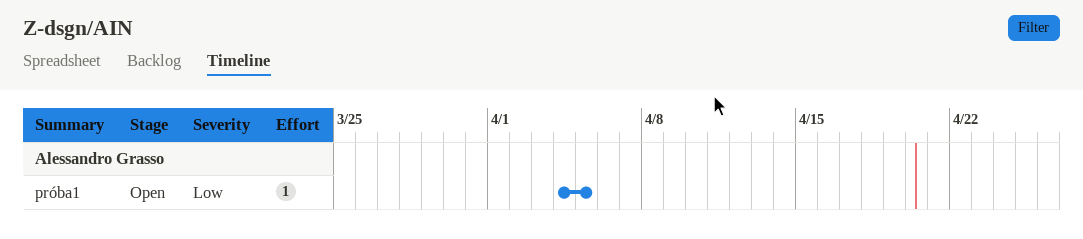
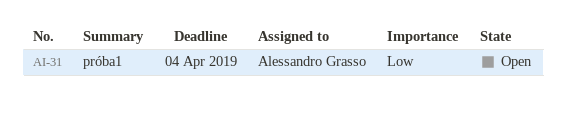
próba1, due: Apr 5 -> Apr 4

